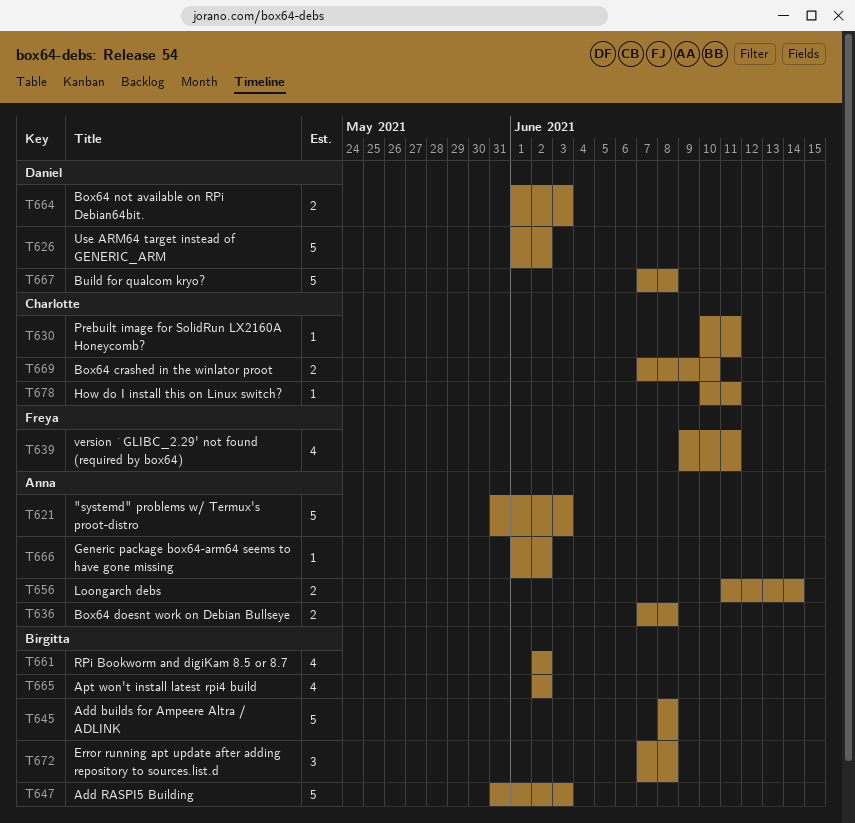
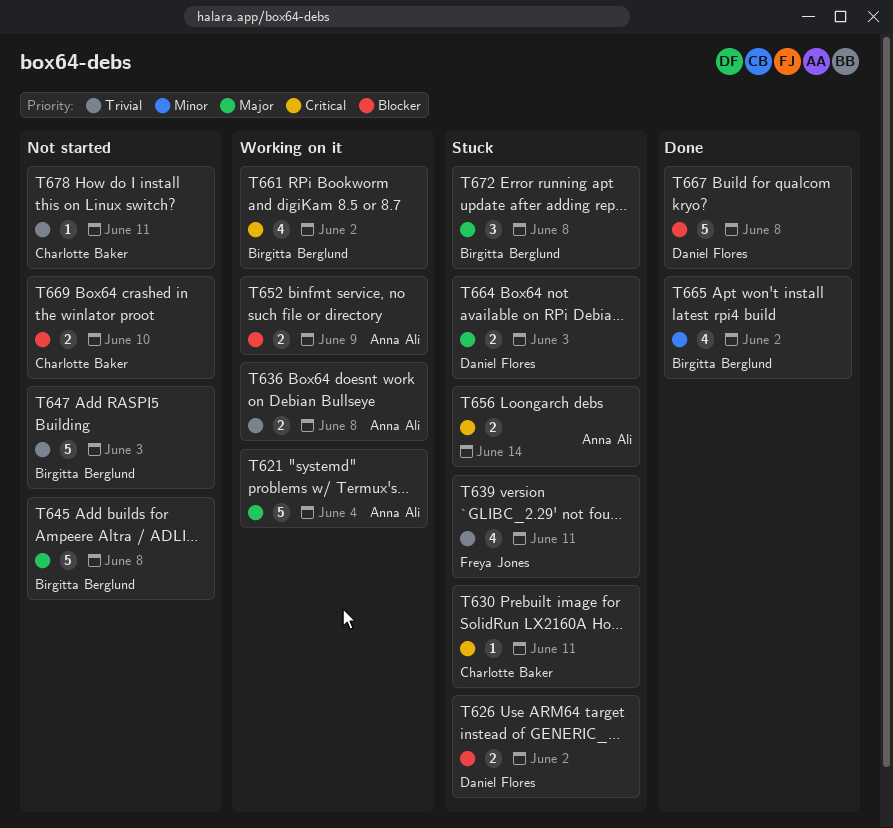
T621, due: Jun 3 -> Jun 4
T626, estimate: 5 -> 2
T652: none -> present
T666: present -> none

